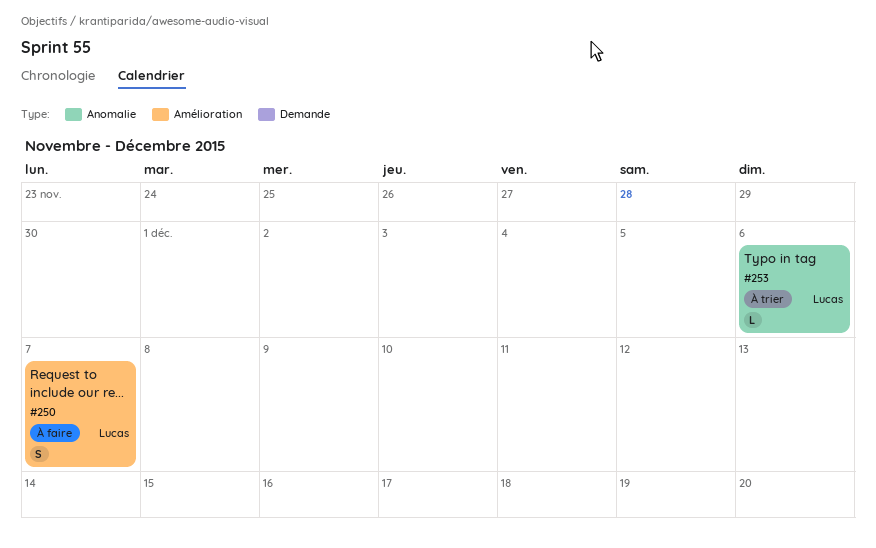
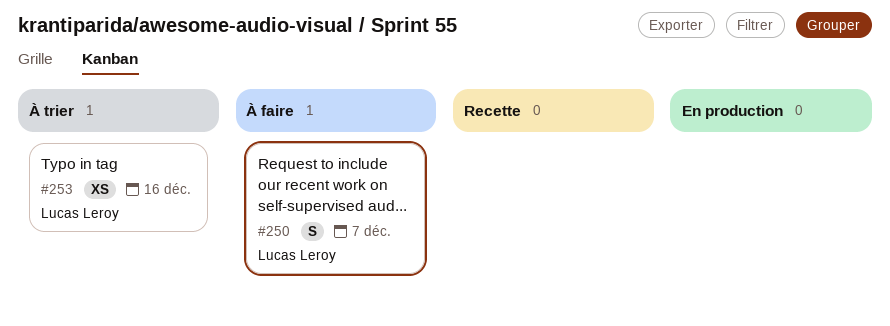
#253, estimate: L -> XS
#253, due: Dec 6 -> Dec 16

